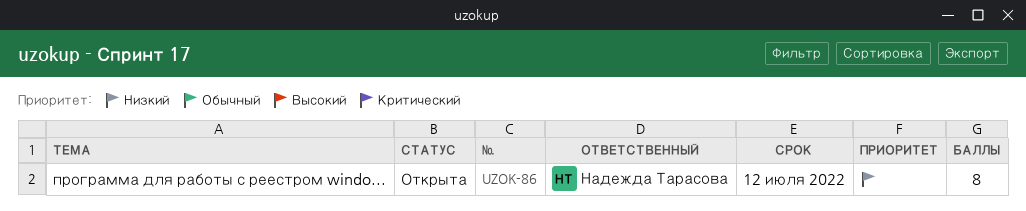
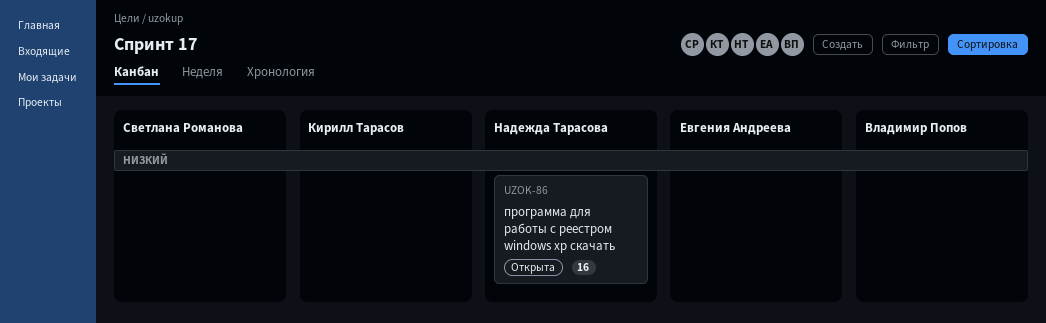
UZOK-86, estimate: 8 -> 16

